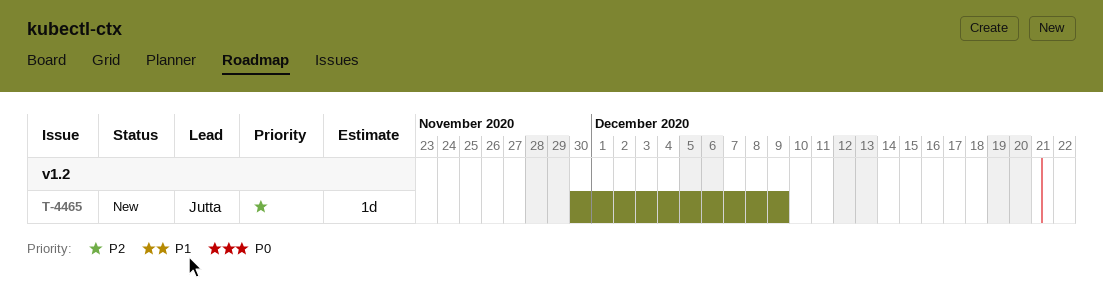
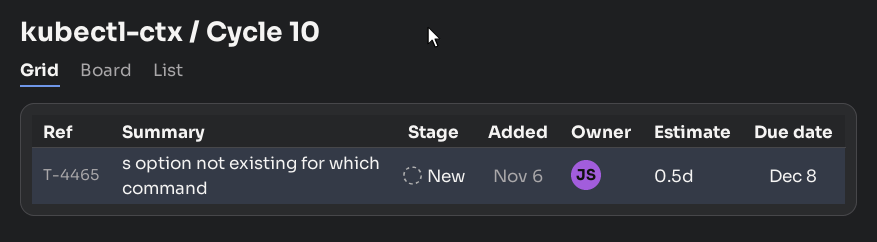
T-4465, estimate: 1d -> 0.5d
T-4465, due: Dec 9 -> Dec 8

